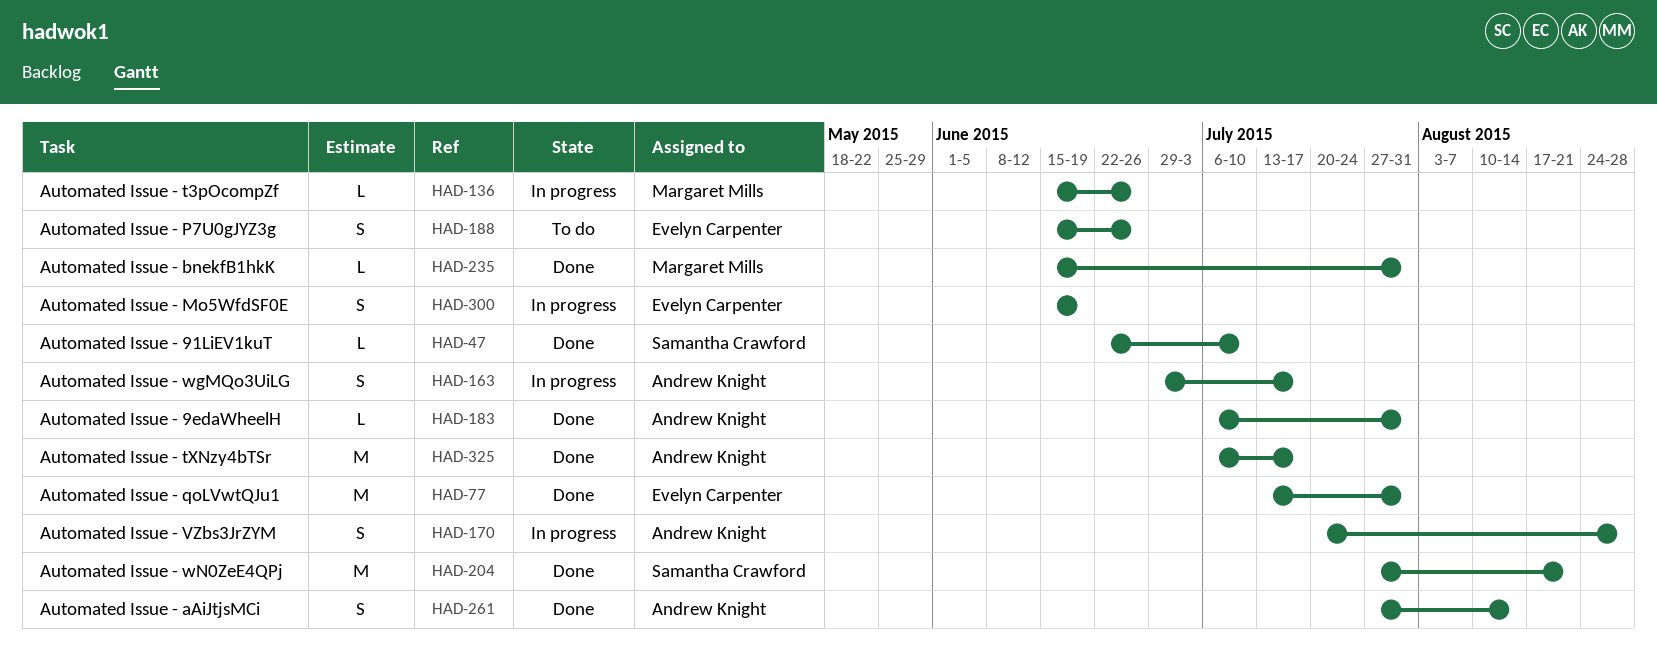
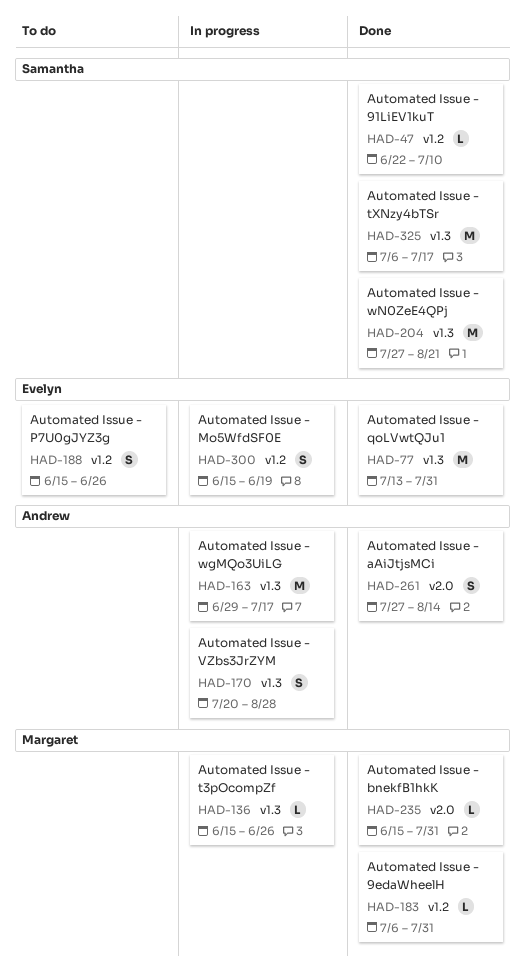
HAD-163, estimate: S -> M
HAD-183, owner: Andrew Knight -> Margaret Mills
HAD-325, owner: Andrew Knight -> Samantha Crawford

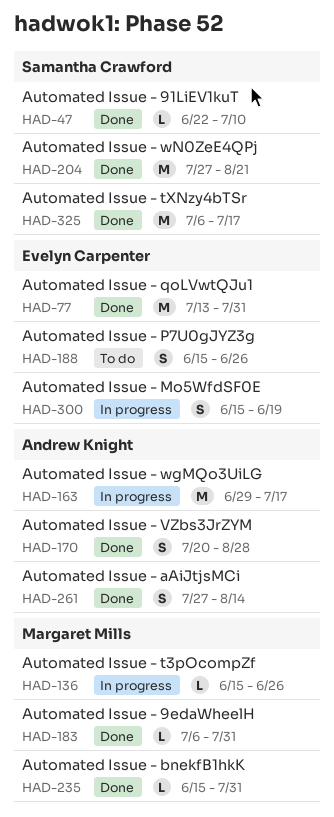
HAD-170, status: In progress -> Done

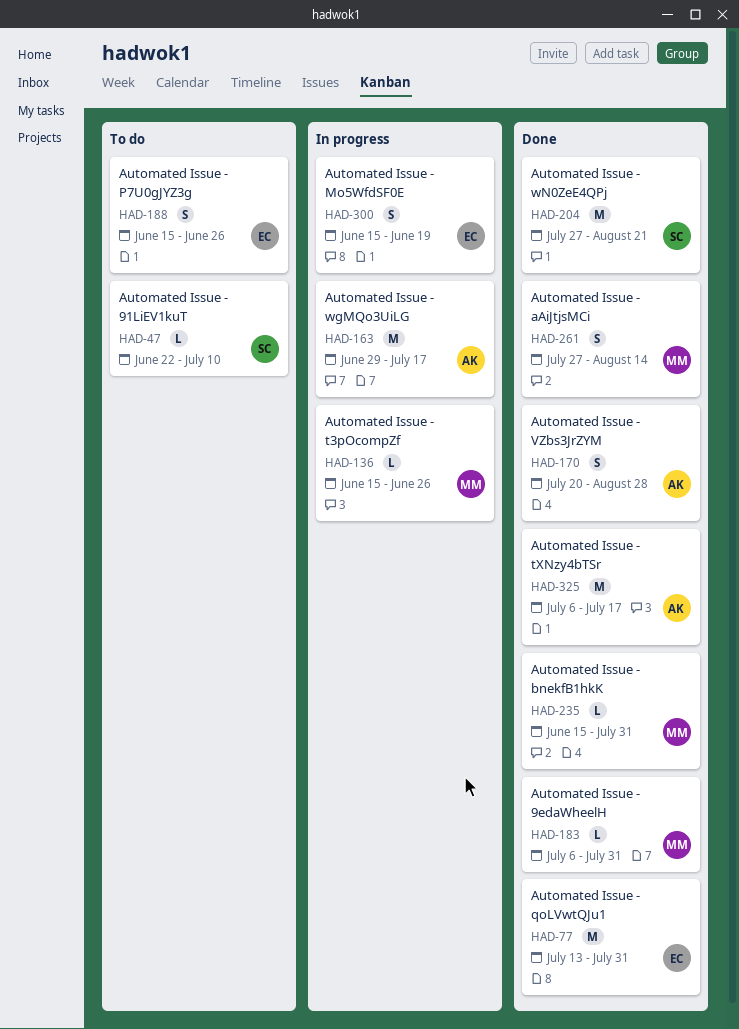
HAD-47, status: Done -> To do
HAD-261, owner: Andrew Knight -> Margaret Mills
HAD-325, owner: Samantha Crawford -> Andrew Knight

